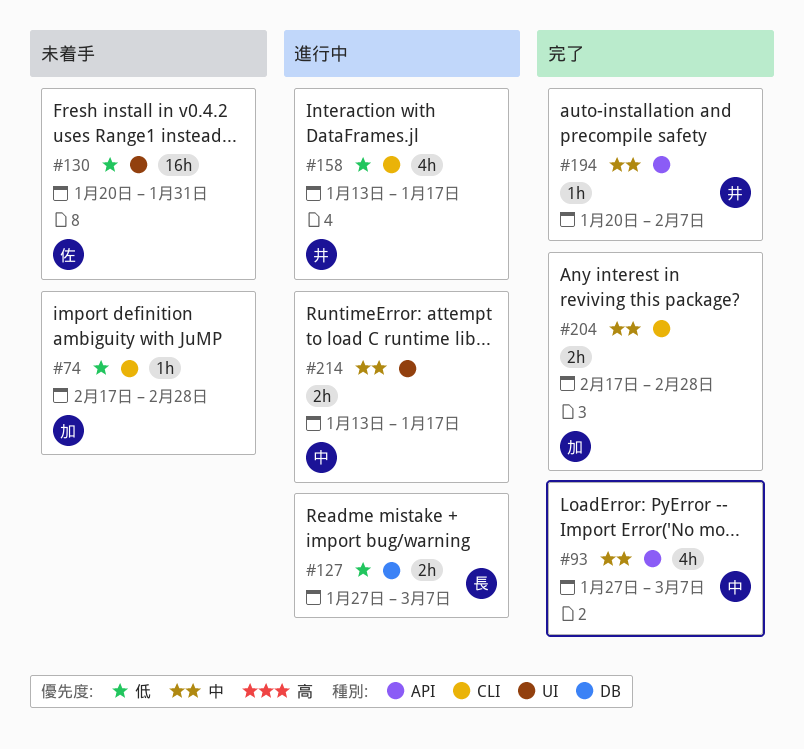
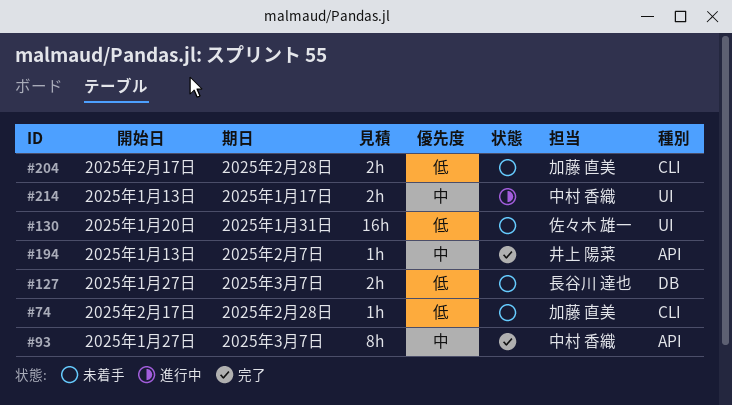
#93, estimate: 4h -> 8h
#127, status: 進行中 -> 未着手
#158: present -> none
#194, start: Jan 20 -> Jan 13
#204, status: 完了 -> 未着手
#204, priority: 中 -> 低

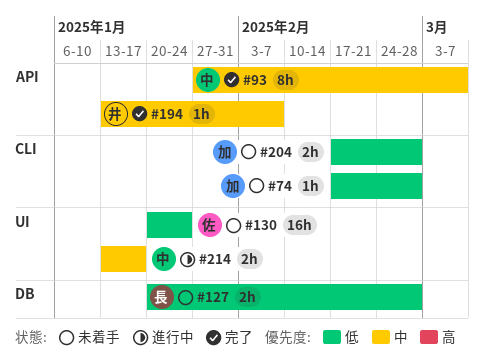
#127, start: Jan 27 -> Jan 20
#127, due: Mar 7 -> Feb 28
#130, due: Jan 31 -> Jan 24

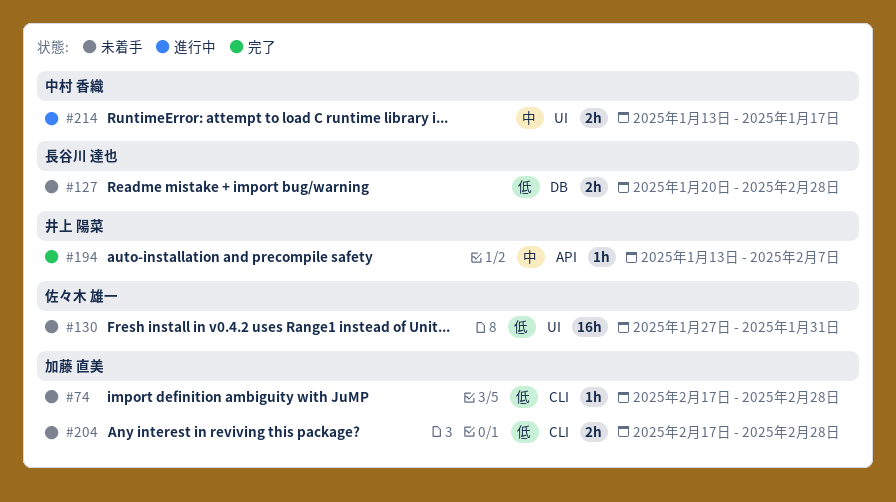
#93: present -> none
#130, start: Jan 20 -> Jan 27
#130, due: Jan 24 -> Jan 31

